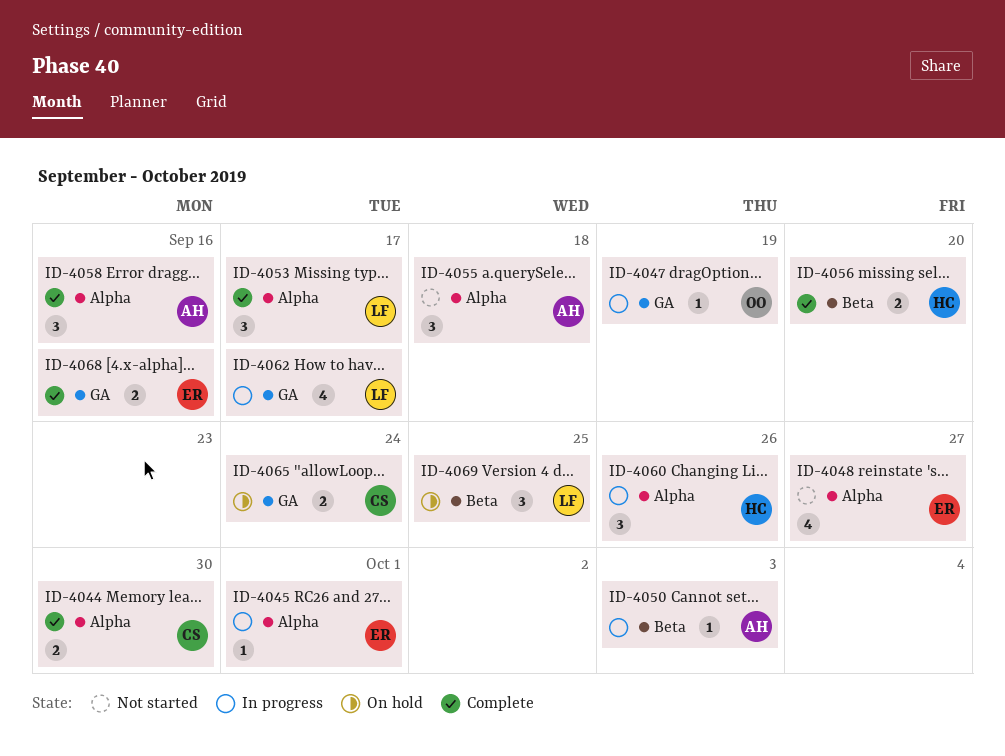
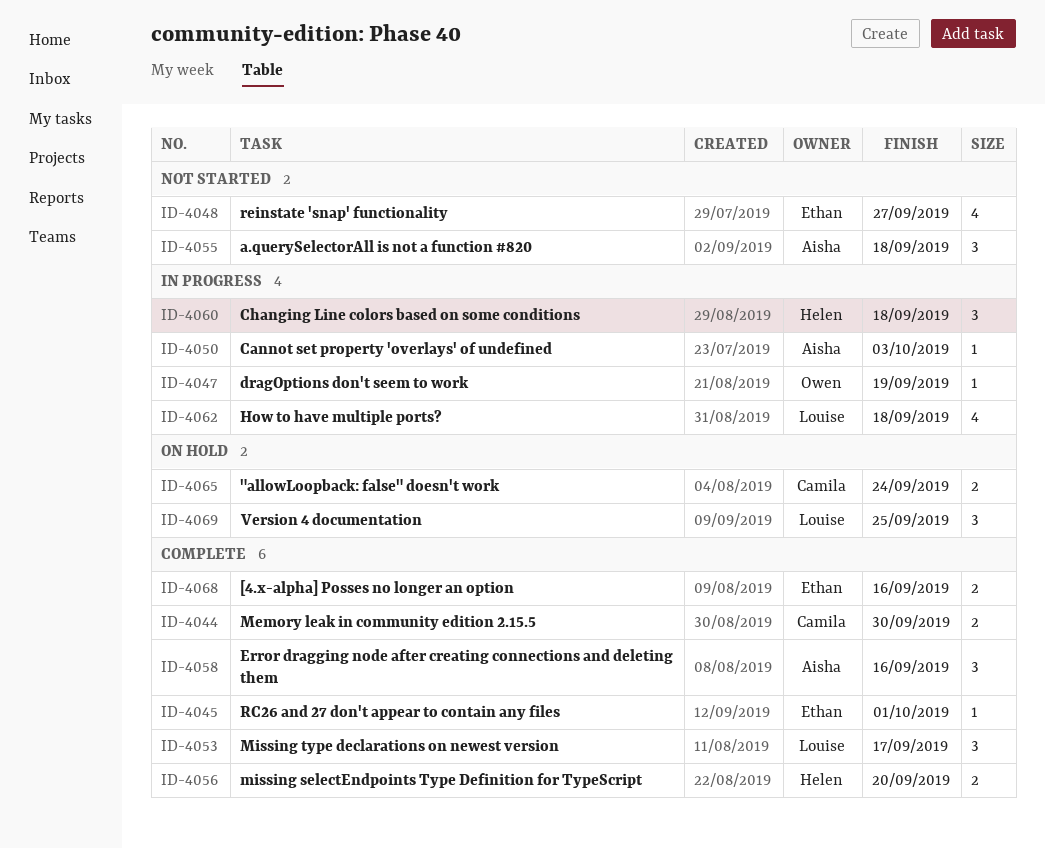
ID-4045, status: In progress -> Complete
ID-4060, due: Sep 26 -> Sep 18
ID-4062, due: Sep 17 -> Sep 18

